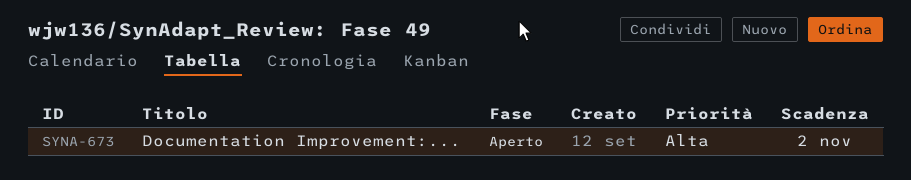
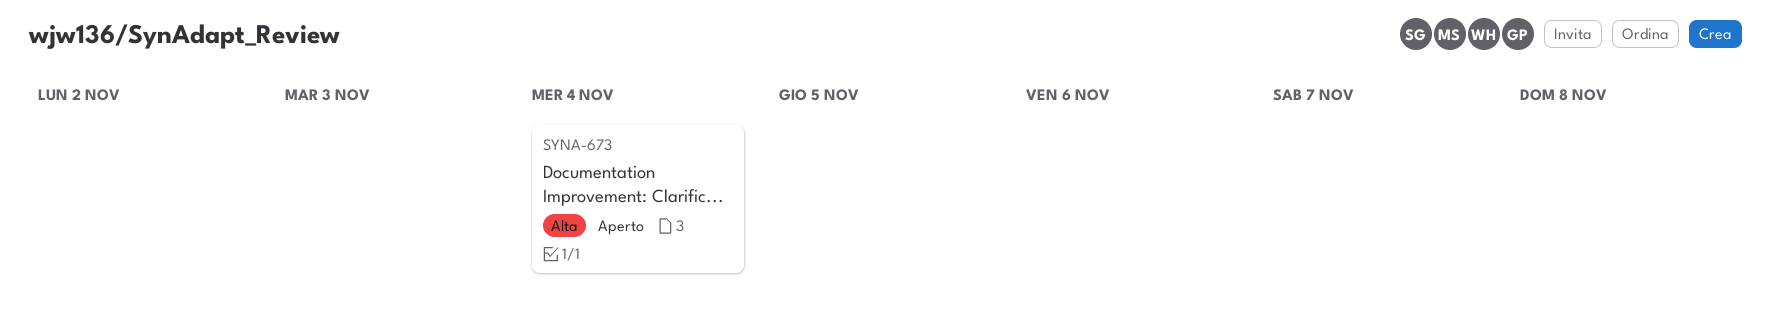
SYNA-673, due: Nov 2 -> Nov 4

